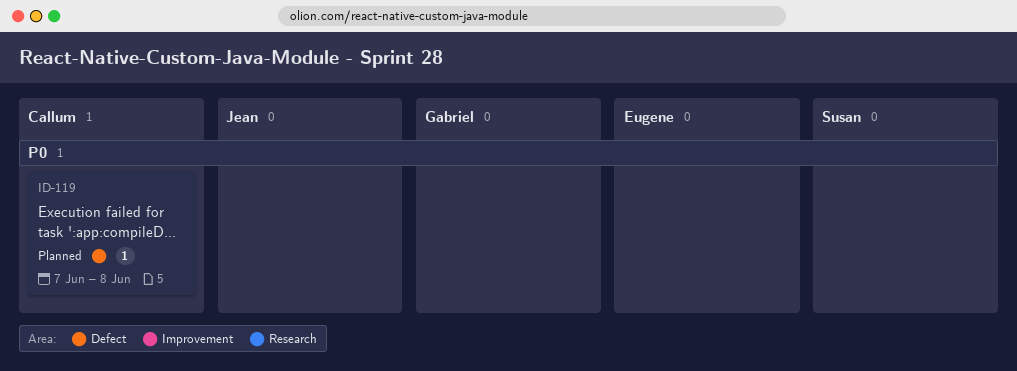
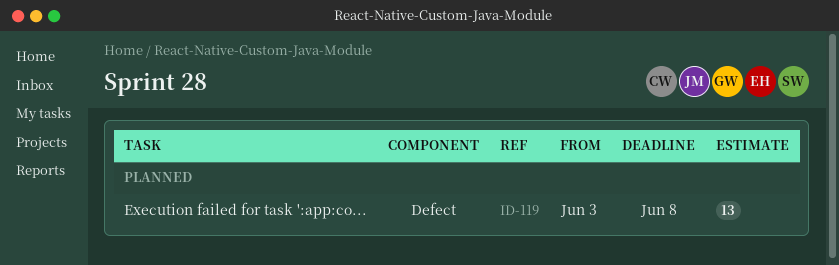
ID-119, estimate: 1 -> 13
ID-119, start: Jun 7 -> Jun 3

